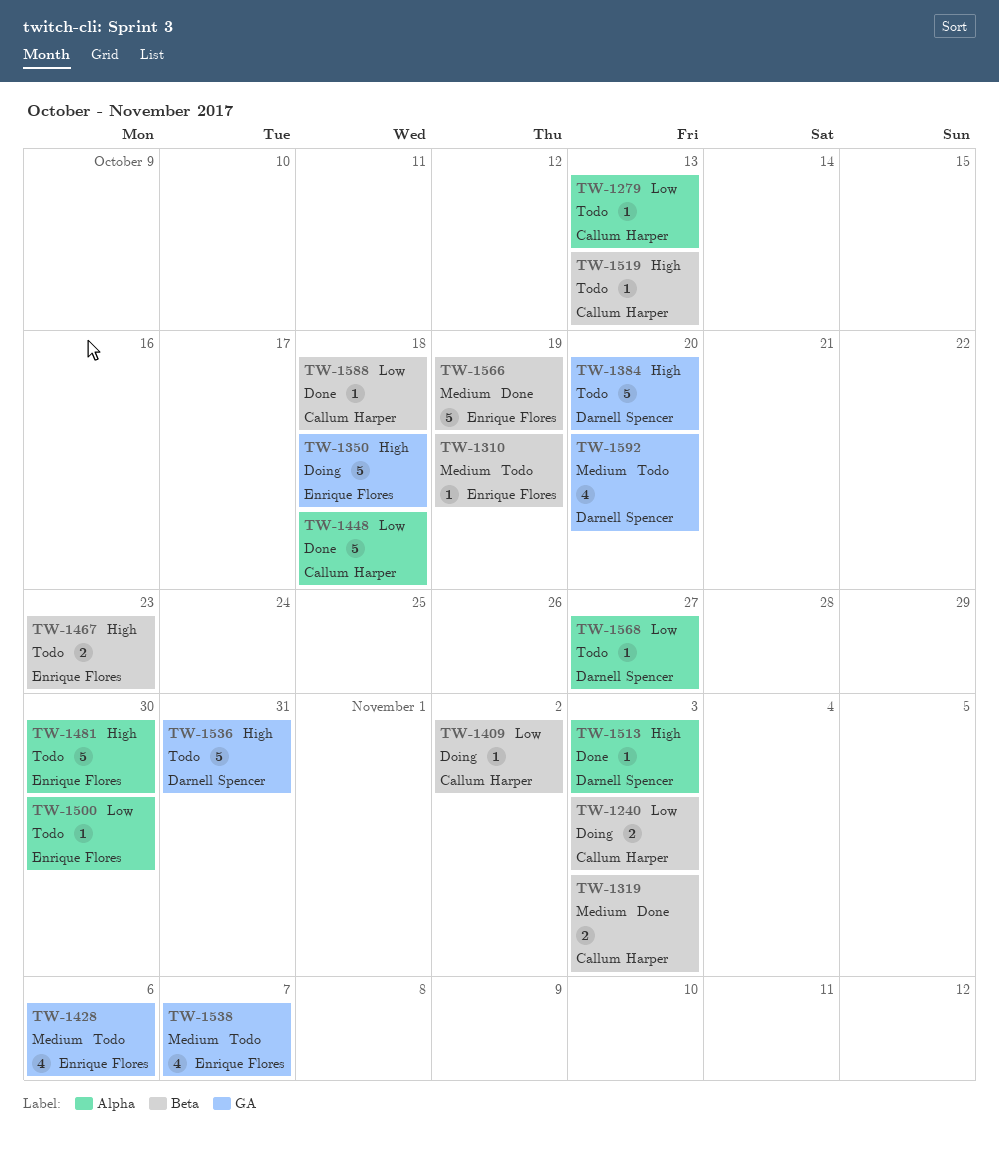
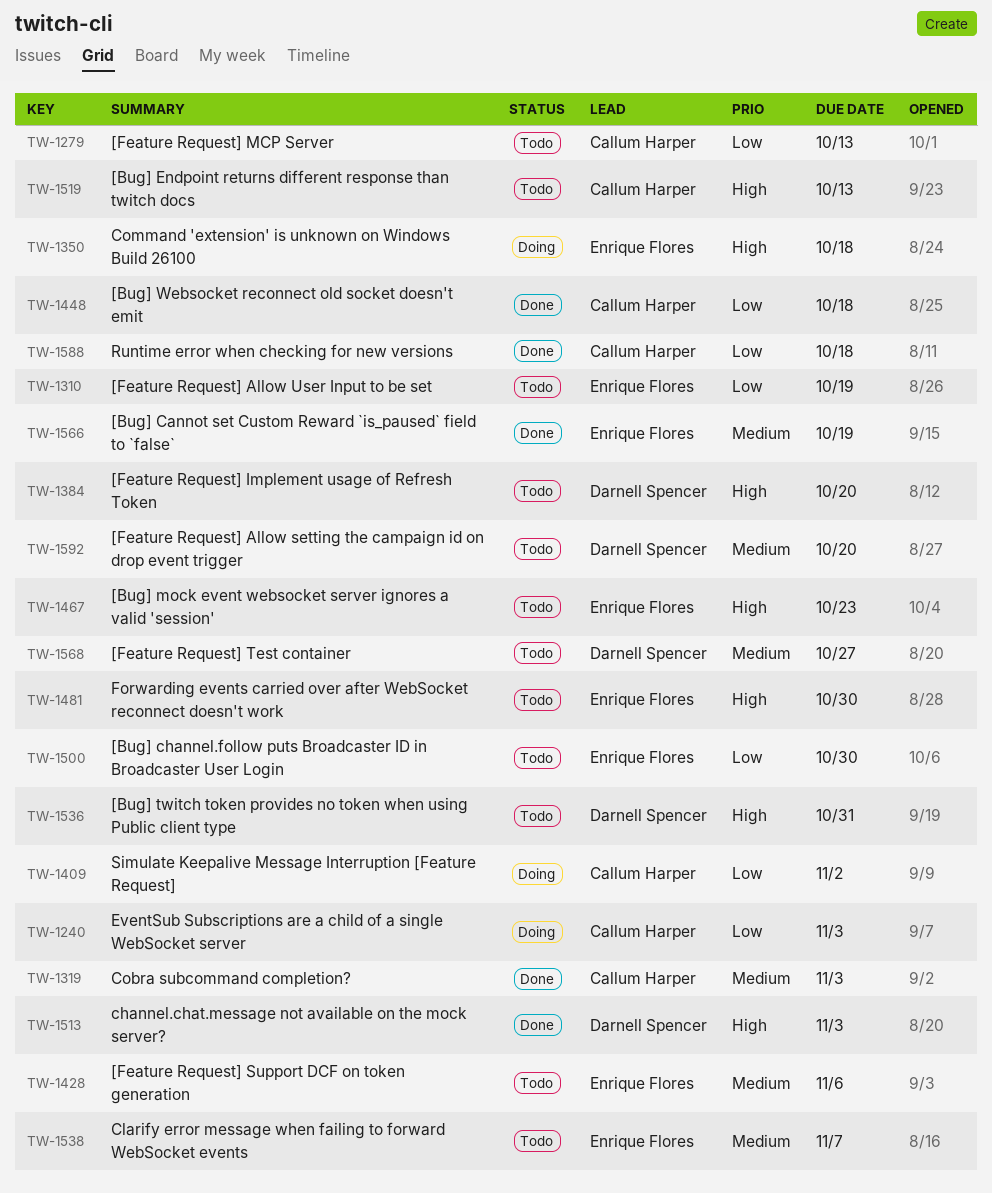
TW-1310, priority: Medium -> Low
TW-1568, priority: Low -> Medium

